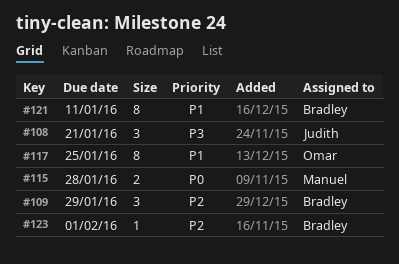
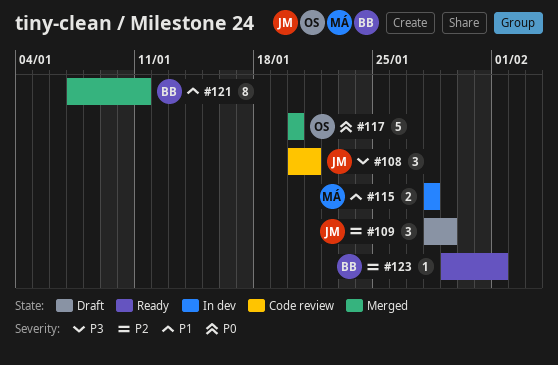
#109, owner: Bradley -> Judith
#115, priority: P0 -> P1
#117, priority: P1 -> P0
#117, estimate: 8 -> 5
#117, due: Jan 25 -> Jan 20

